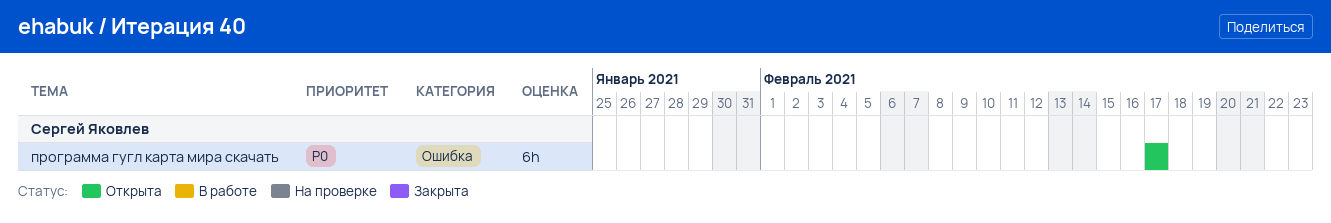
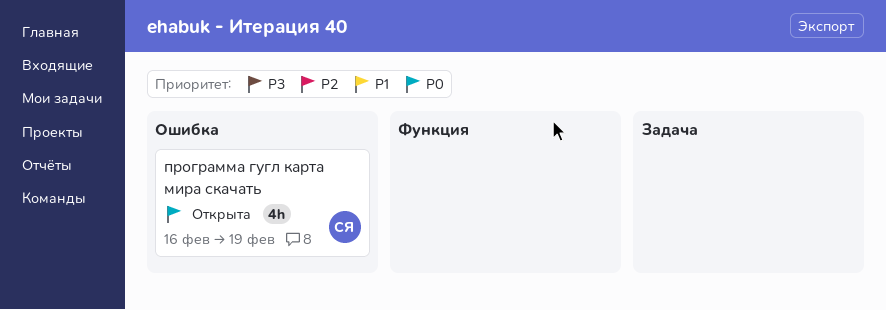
программа гугл карта мира скачать, estimate: 6h -> 4h
программа гугл карта мира скачать, start: Feb 17 -> Feb 16
программа гугл карта мира скачать, due: Feb 17 -> Feb 19

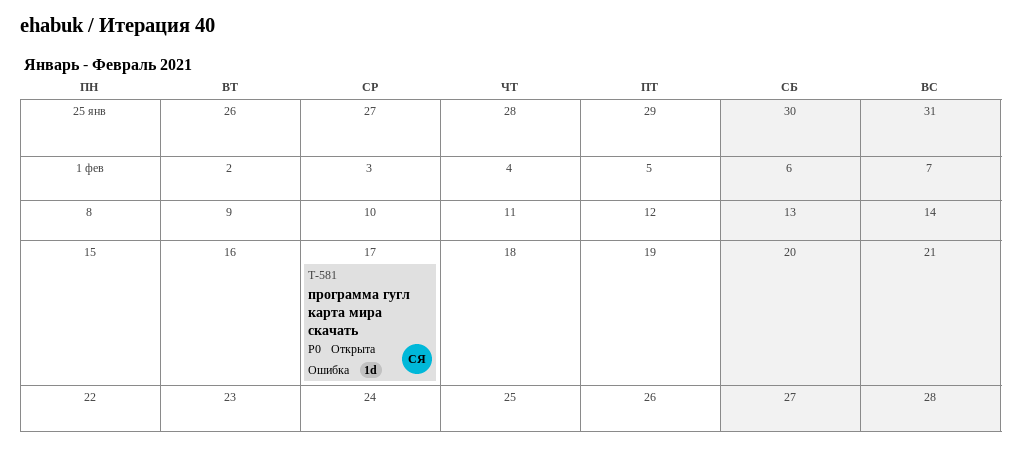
программа гугл карта мира скачать, estimate: 4h -> 1d
программа гугл карта мира скачать, due: Feb 19 -> Feb 17

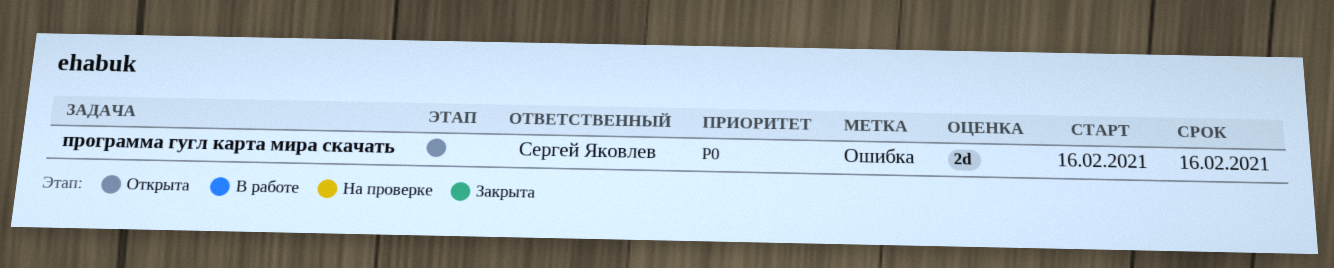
программа гугл карта мира скачать, estimate: 1d -> 2d
программа гугл карта мира скачать, due: Feb 17 -> Feb 16

